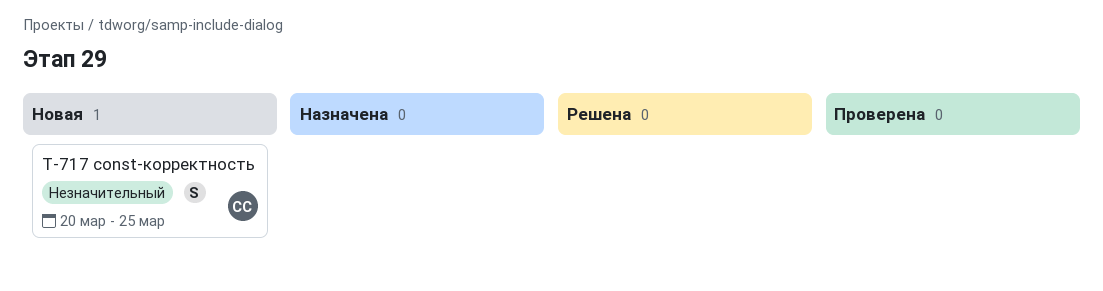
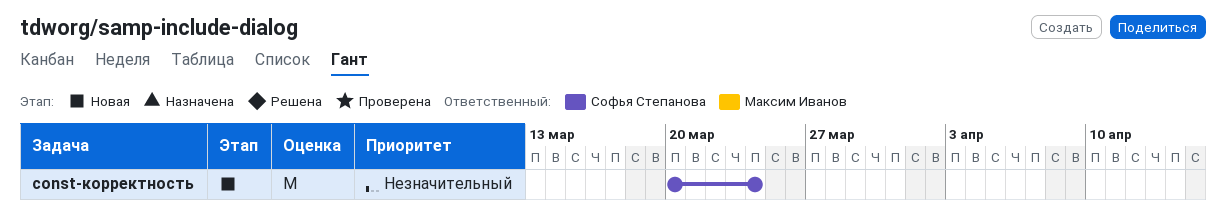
const-корректность, estimate: S -> M
const-корректность, due: Mar 25 -> Mar 24

